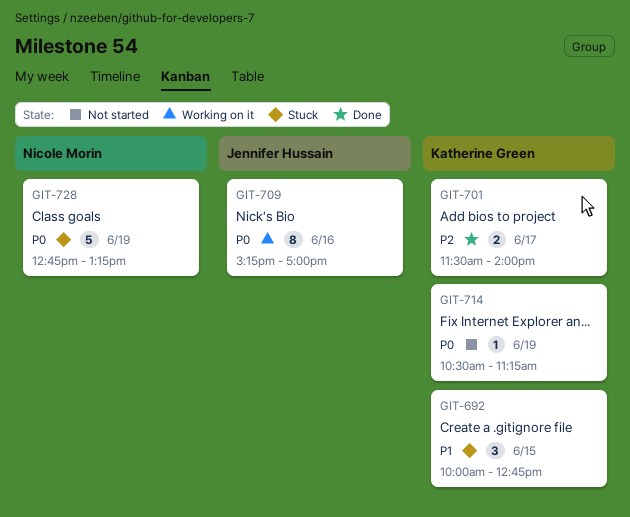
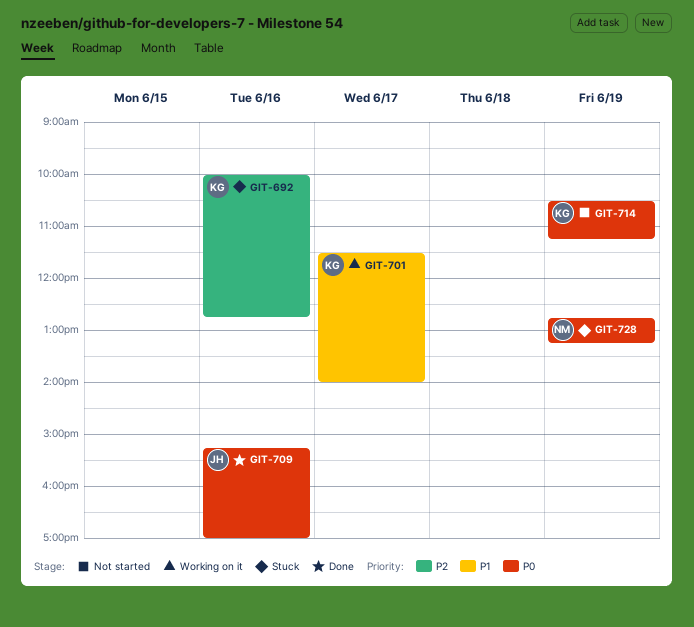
GIT-692, priority: P1 -> P2
GIT-692, day: Jun 15 -> Jun 16
GIT-701, status: Done -> Working on it
GIT-701, priority: P2 -> P1
GIT-709, status: Working on it -> Done

